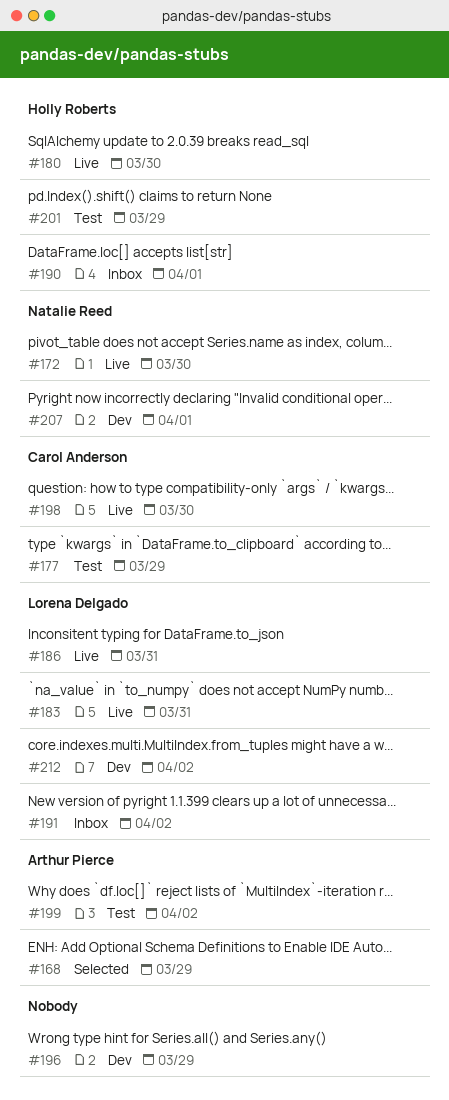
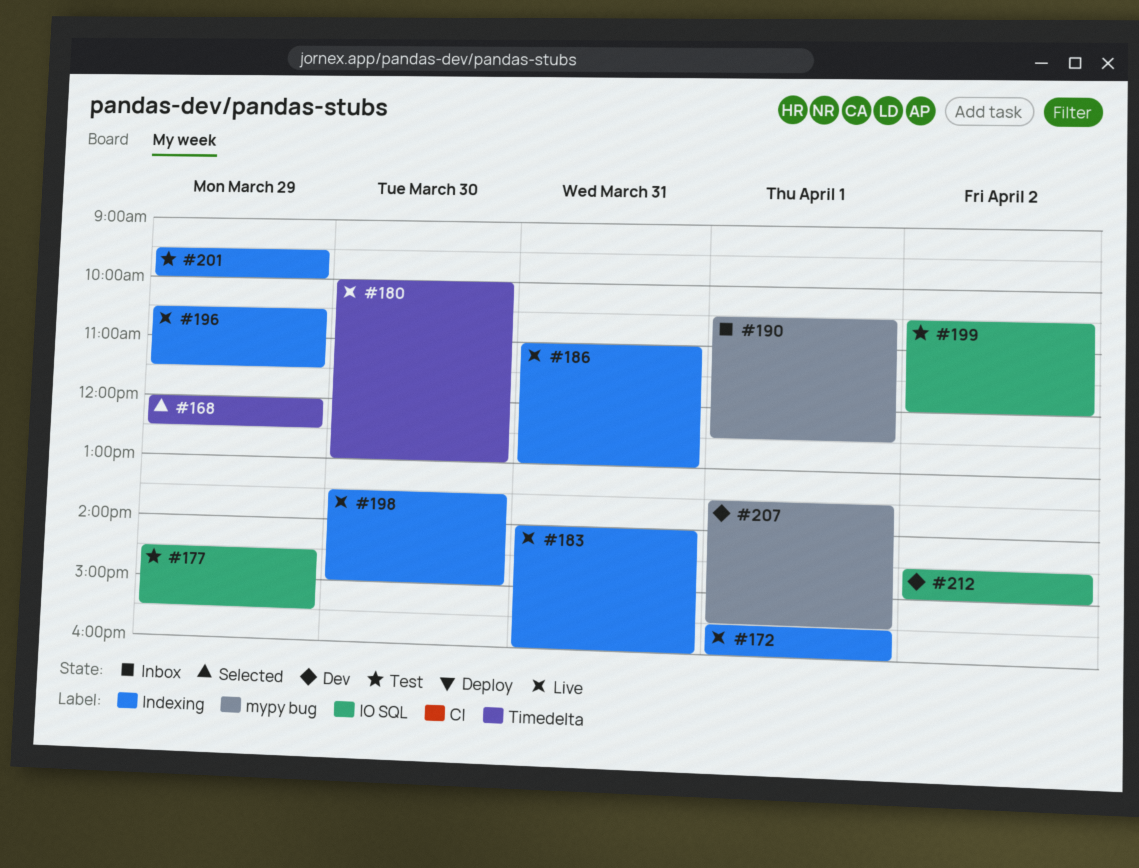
#172, day: Mar 30 -> Apr 1
#191: present -> none
#196, status: Dev -> Live

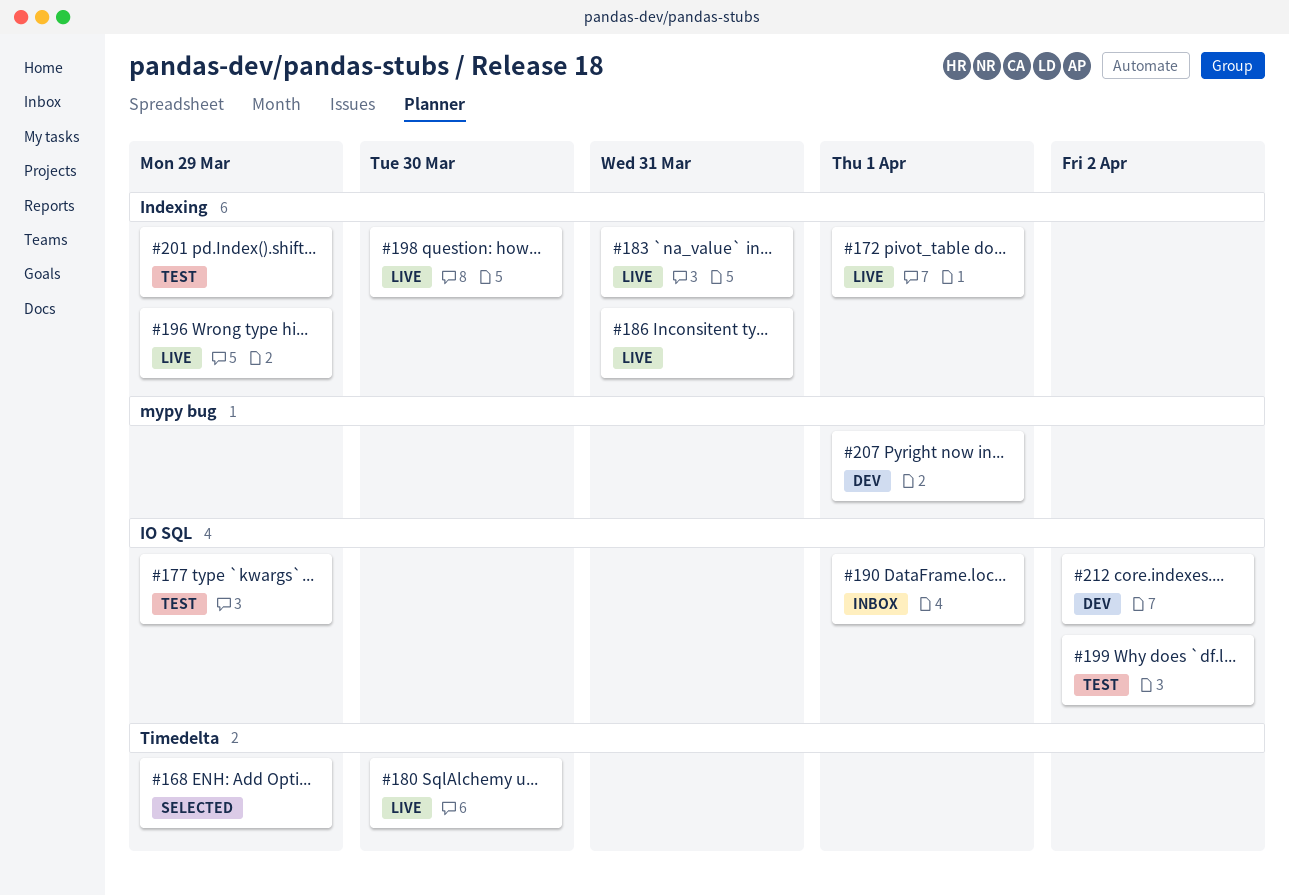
#190, label: mypy bug -> IO SQL

